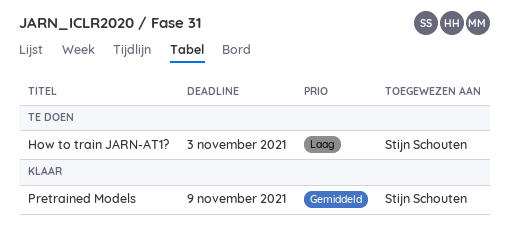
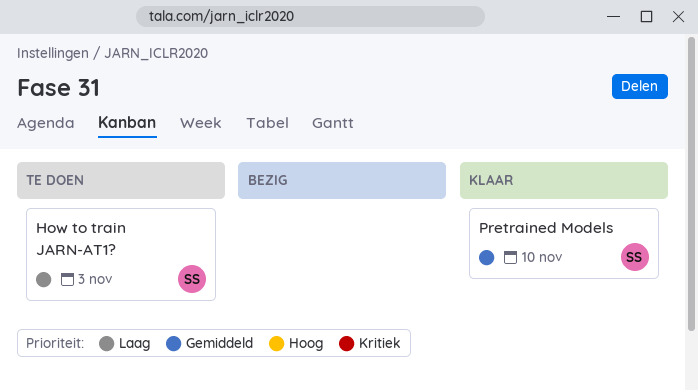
Pretrained Models, due: Nov 9 -> Nov 10

